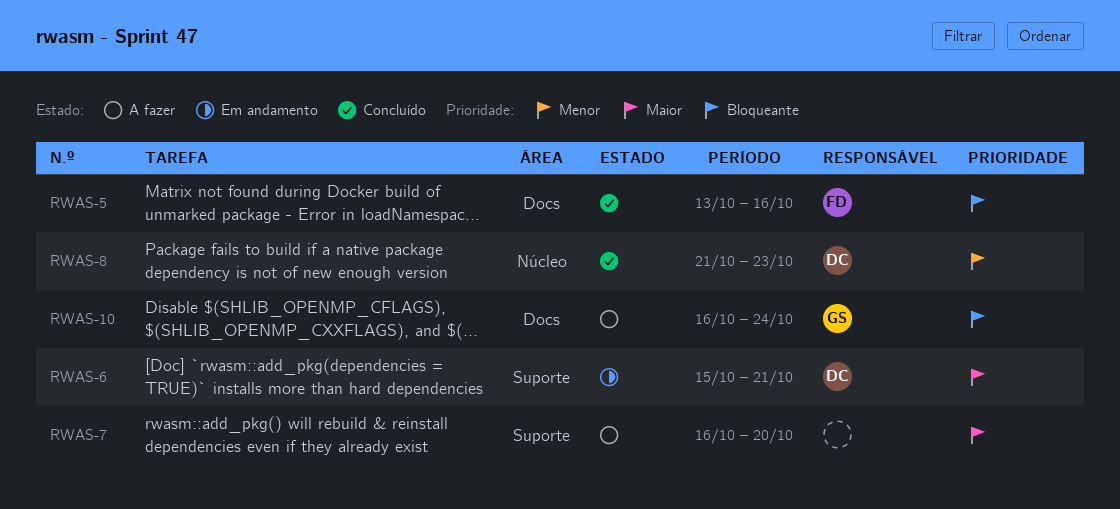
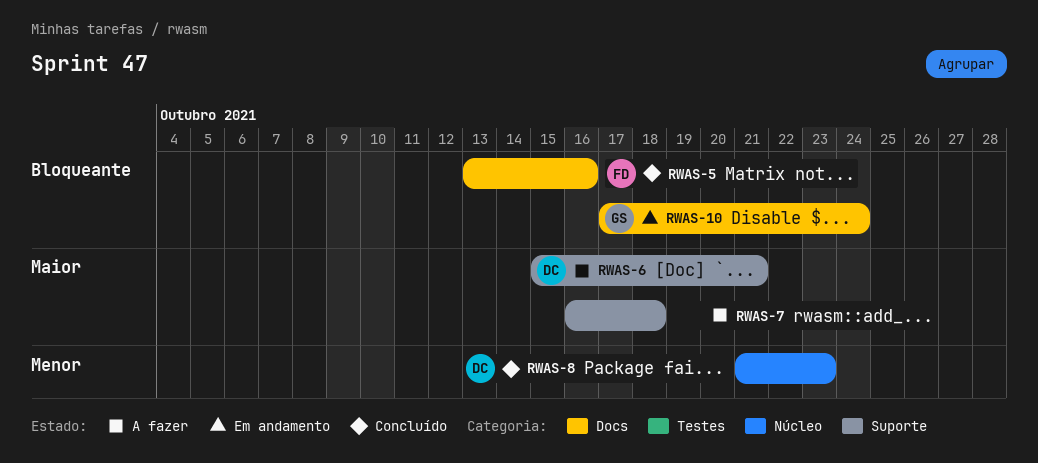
RWAS-6, status: Em andamento -> A fazer
RWAS-7, due: Oct 20 -> Oct 18
RWAS-10, status: A fazer -> Em andamento
RWAS-10, start: Oct 16 -> Oct 17

